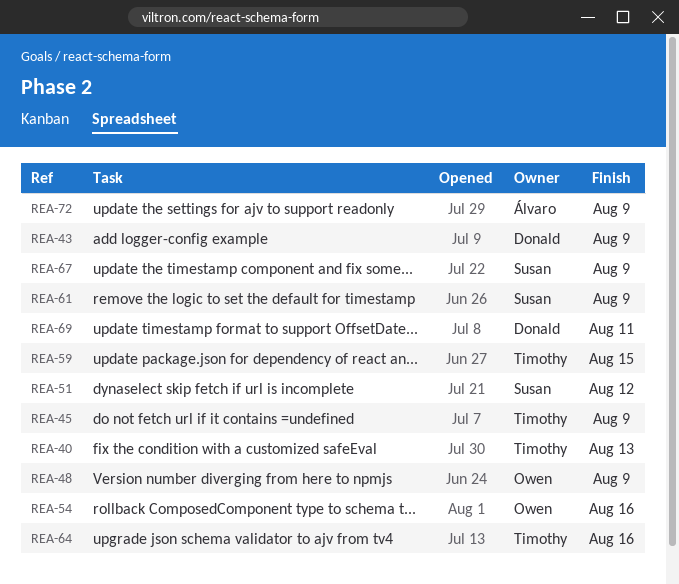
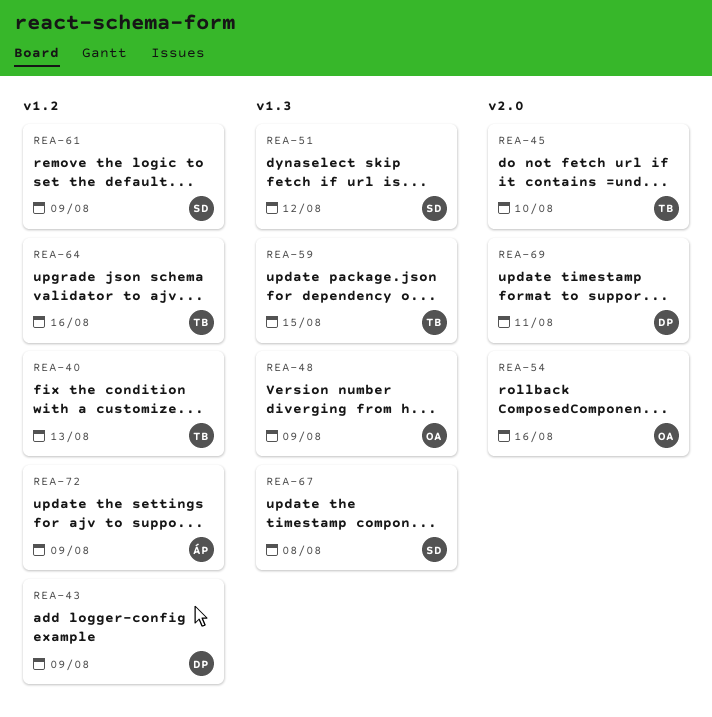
REA-45, due: Aug 9 -> Aug 10
REA-67, due: Aug 9 -> Aug 8

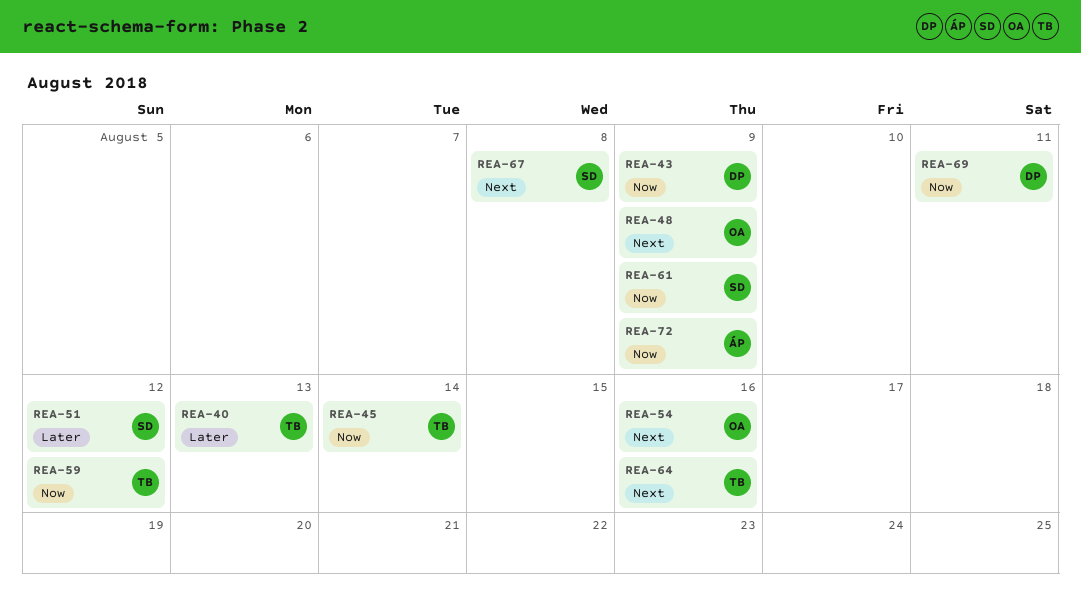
REA-45, due: Aug 10 -> Aug 14
REA-59, due: Aug 15 -> Aug 12

